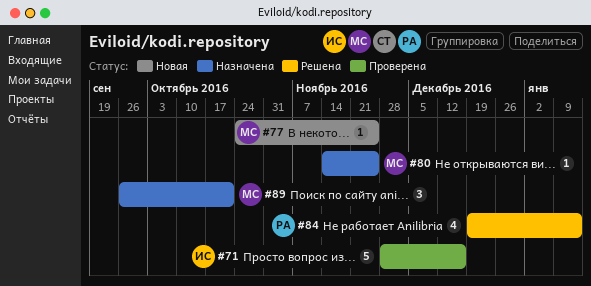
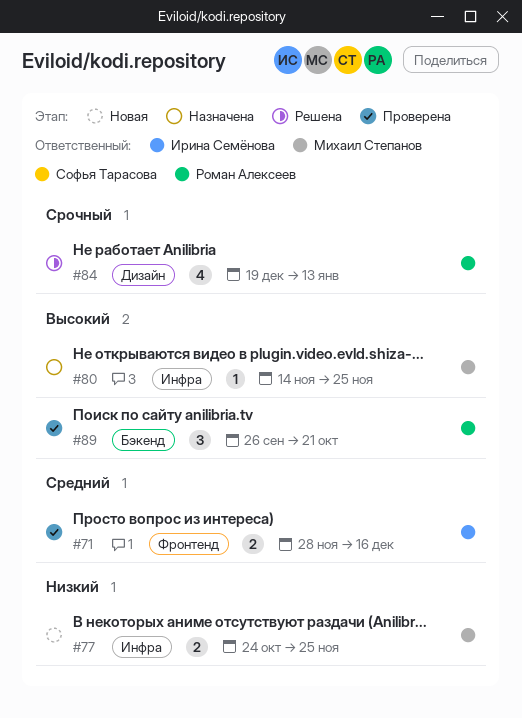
#71, estimate: 5 -> 2
#77, estimate: 1 -> 2
#89, status: Назначена -> Проверена
#89, owner: Михаил Степанов -> Роман Алексеев

